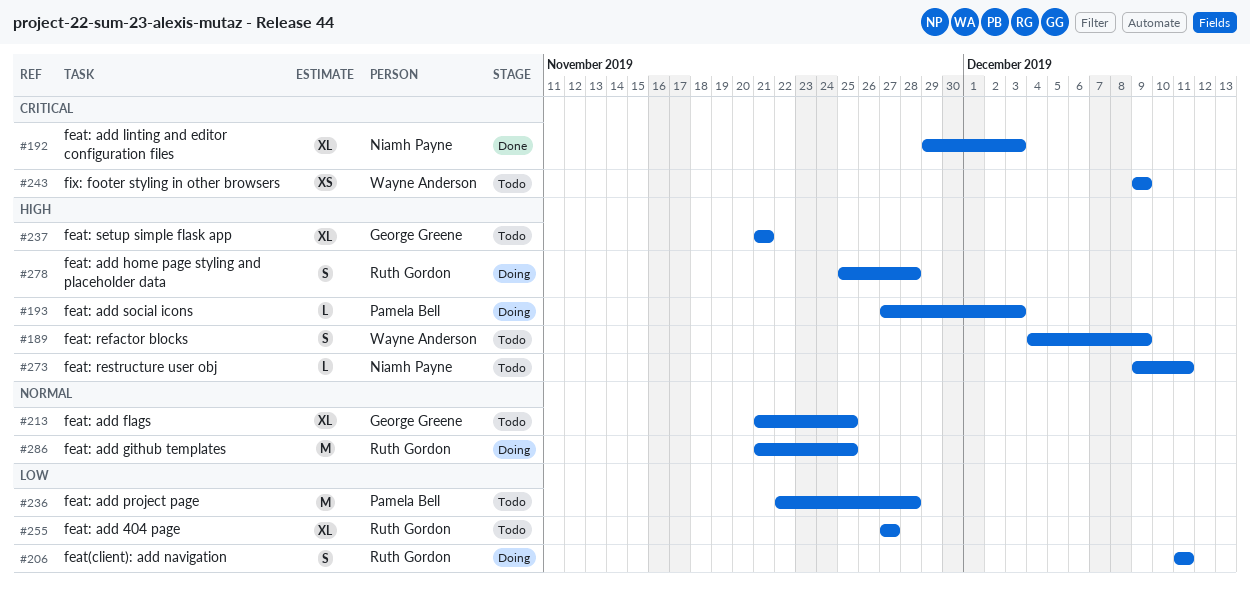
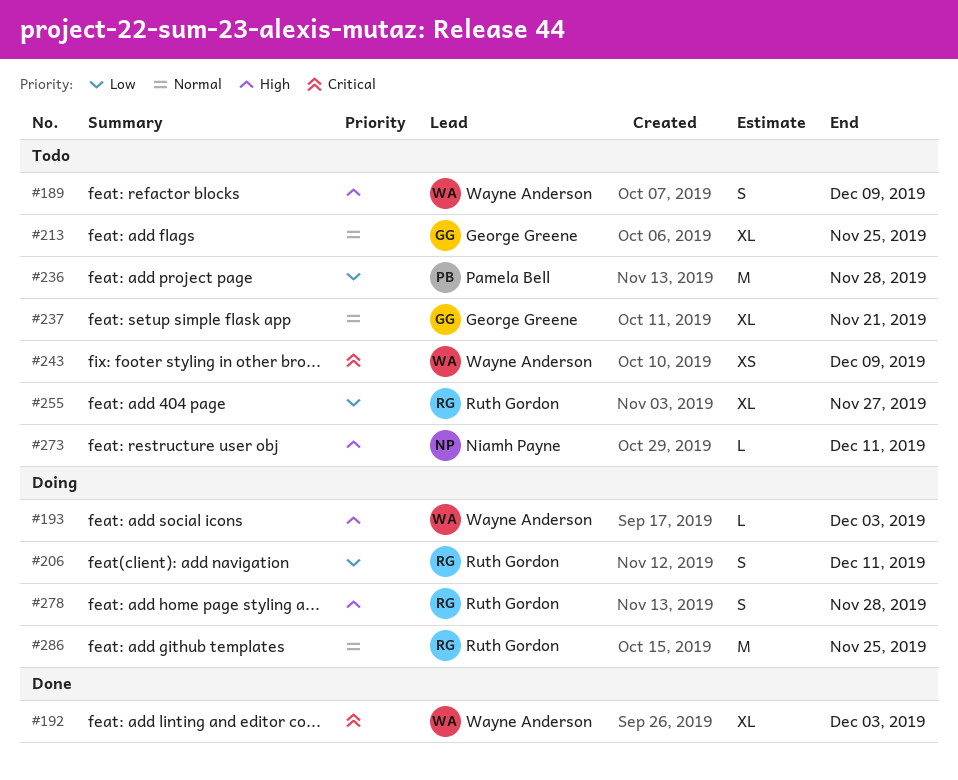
#192, owner: Niamh Payne -> Wayne Anderson
#193, owner: Pamela Bell -> Wayne Anderson
#237, priority: High -> Normal

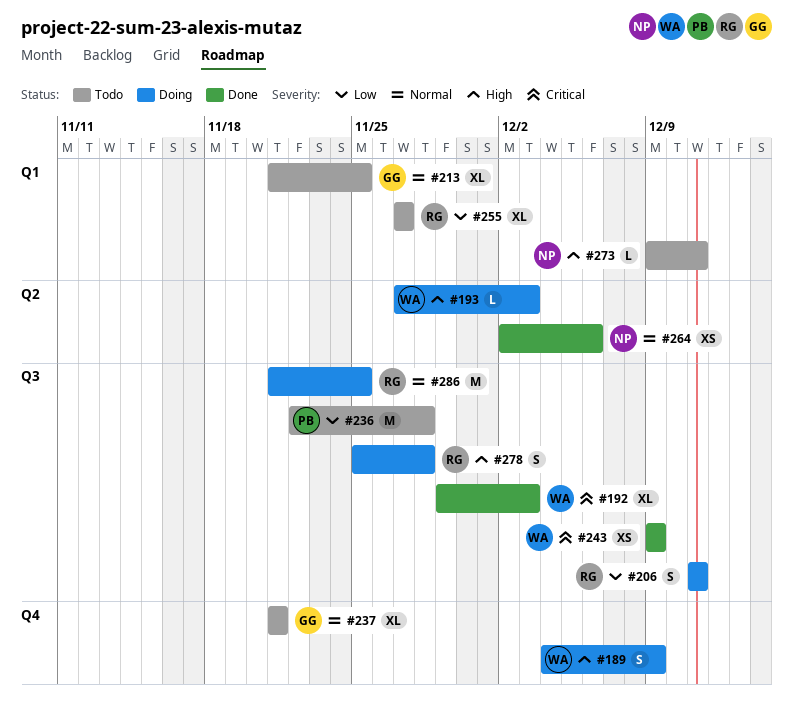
#189, status: Todo -> Doing
#243, status: Todo -> Done
#264: none -> present

